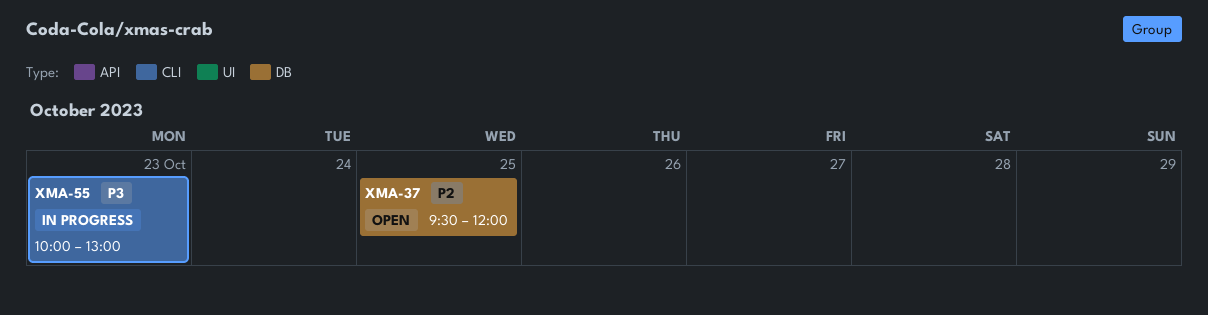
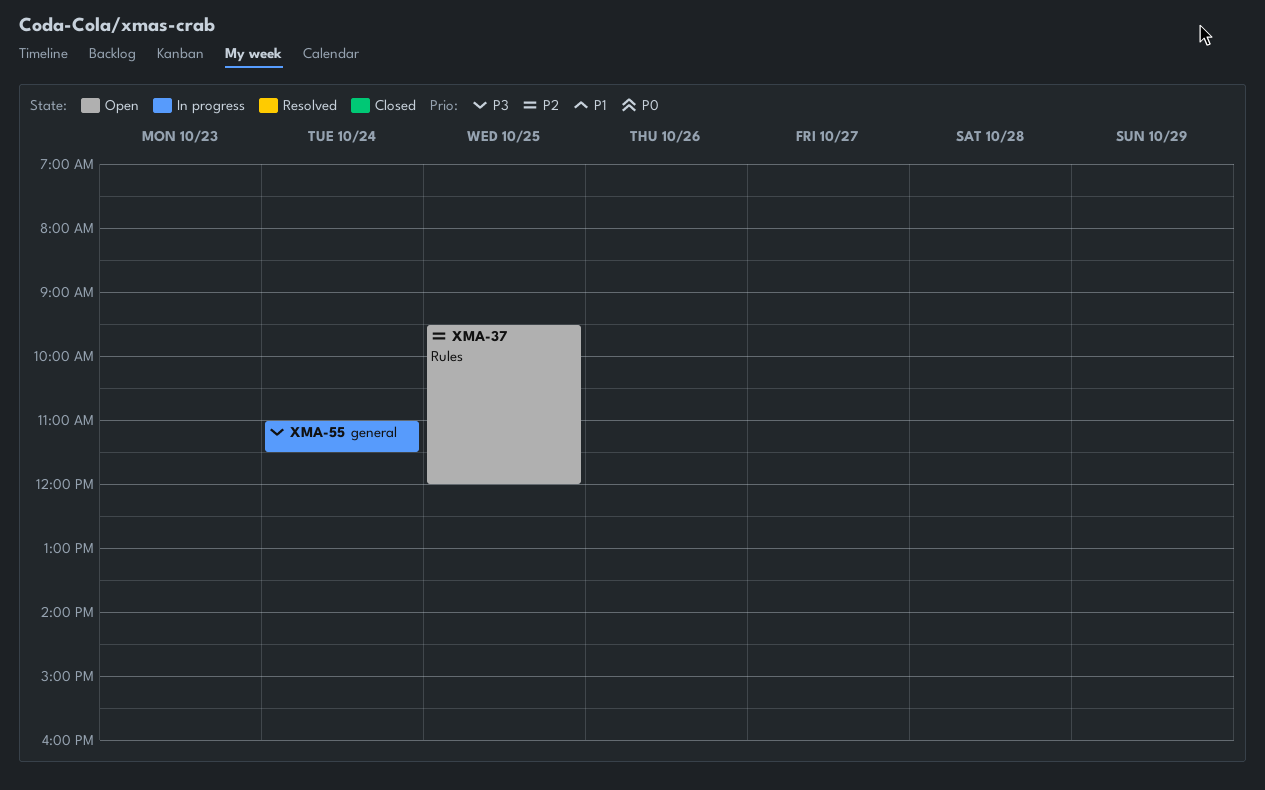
XMA-55, day: Oct 23 -> Oct 24
XMA-55, begins: 10:00 -> 11:00
XMA-55, ends: 13:00 -> 11:30

